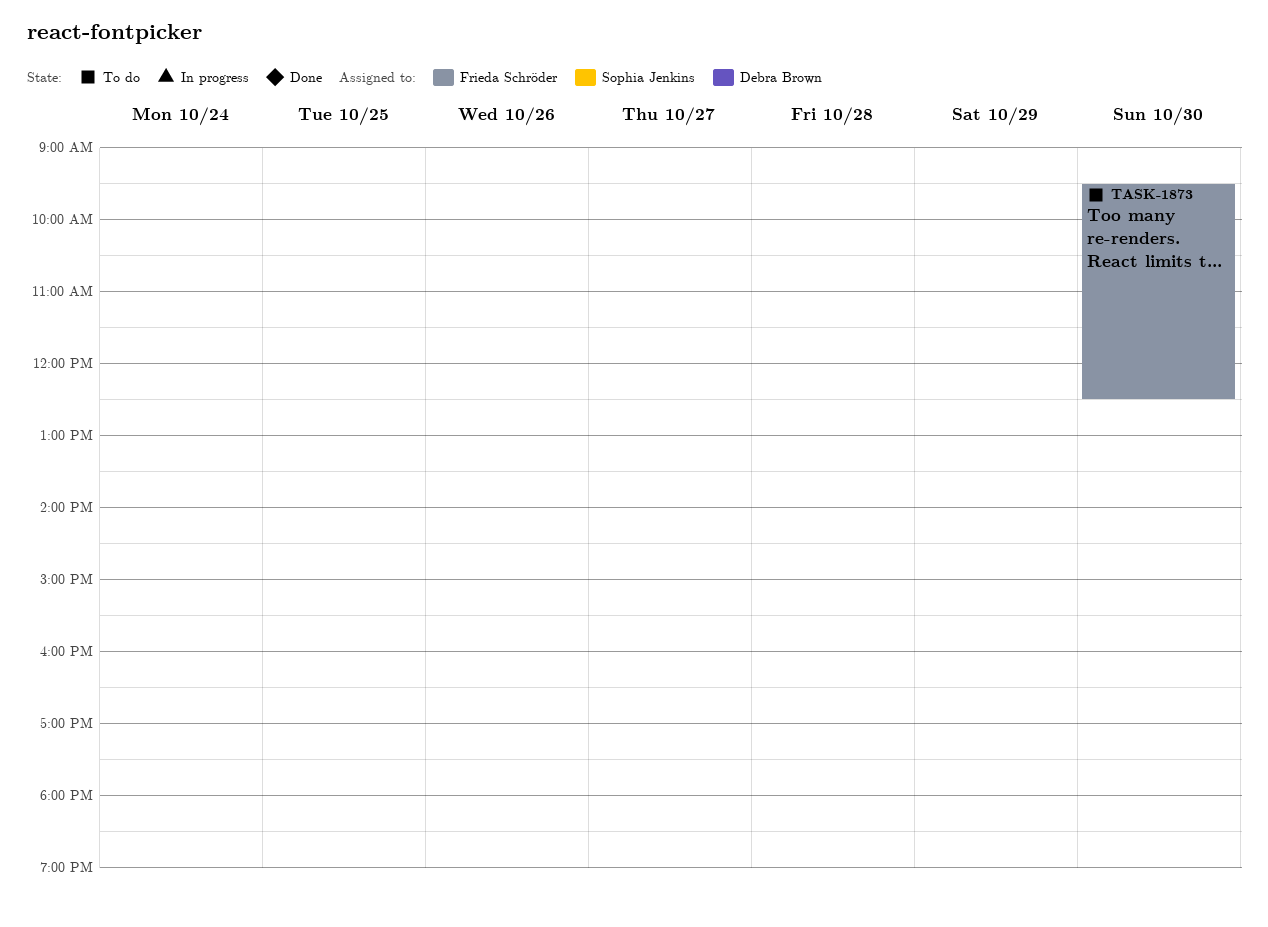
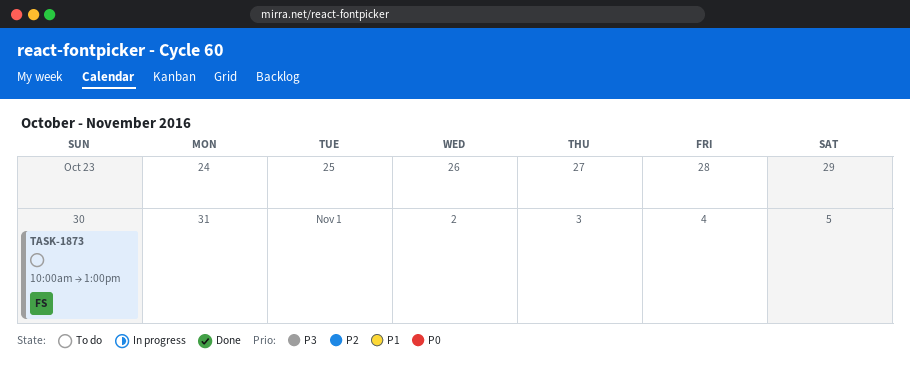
TASK-1873, begins: 09:30 -> 10:00
TASK-1873, ends: 12:30 -> 13:00

